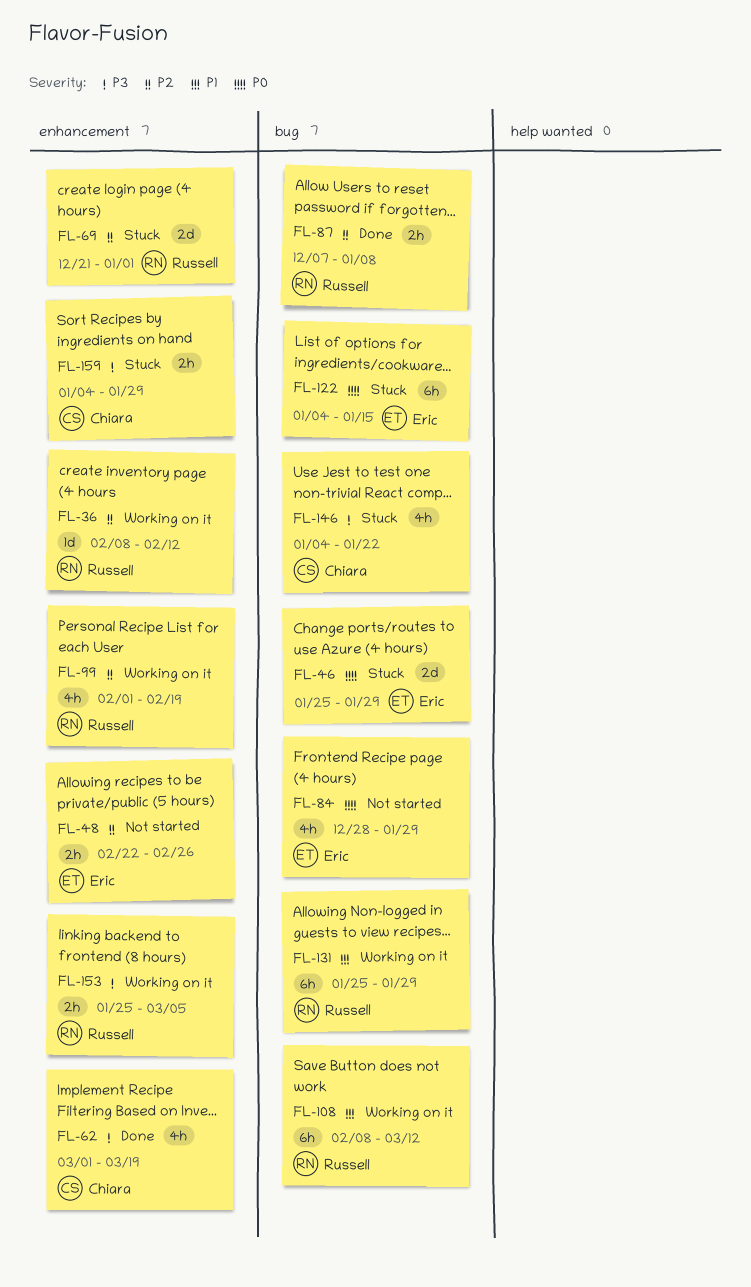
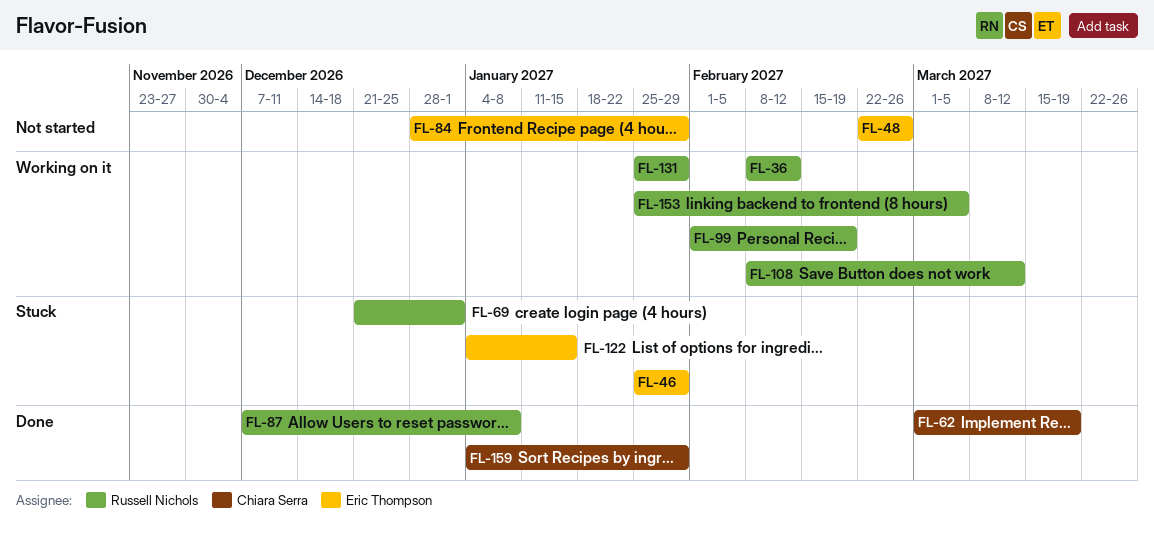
FL-146: present -> none
FL-159, status: Stuck -> Done

